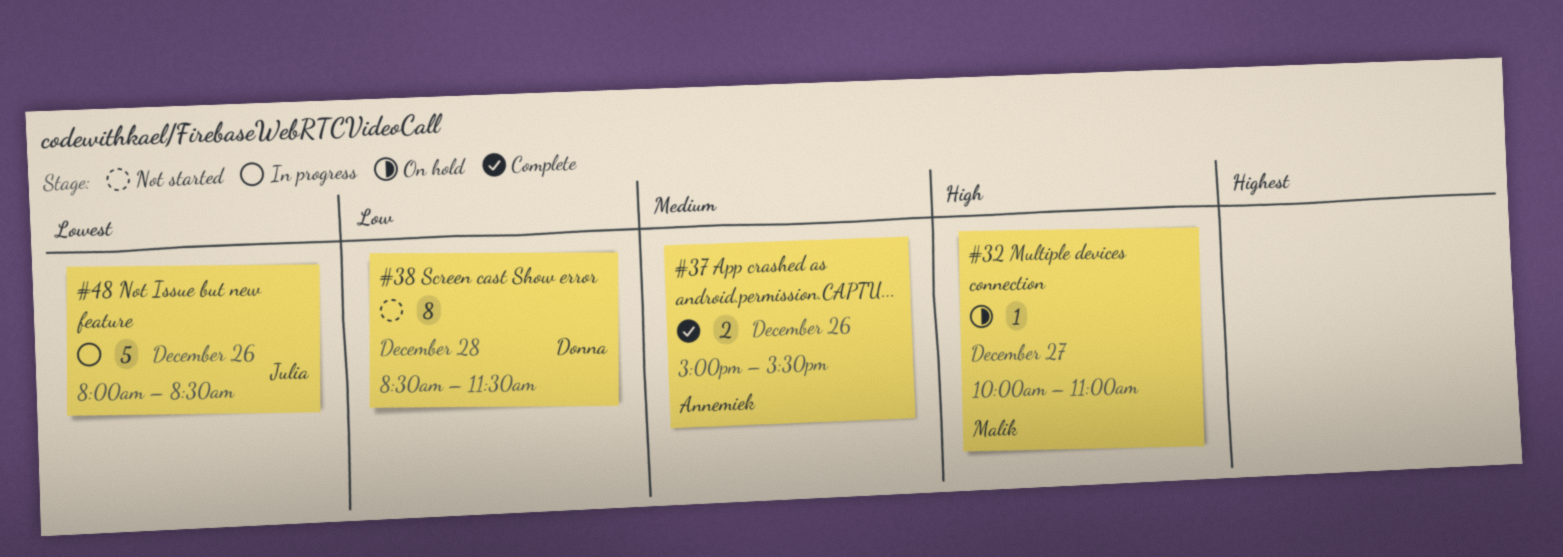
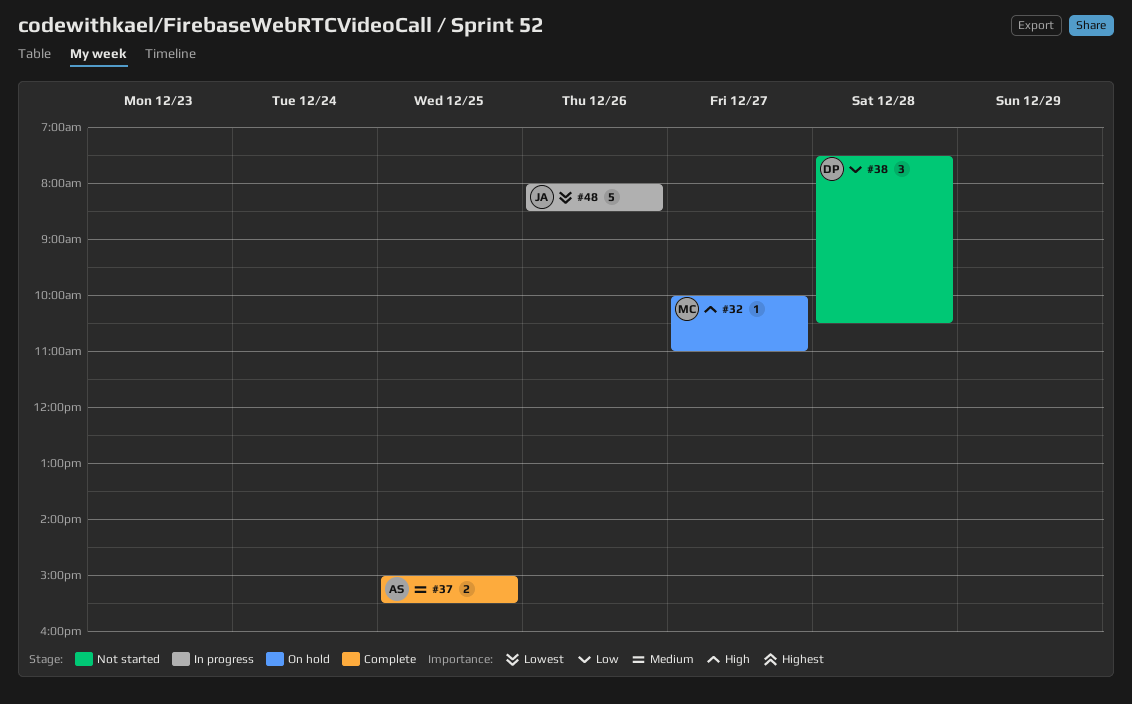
#37, day: Dec 26 -> Dec 25
#38, estimate: 8 -> 3
#38, begins: 08:30 -> 07:30
#38, ends: 11:30 -> 10:30

